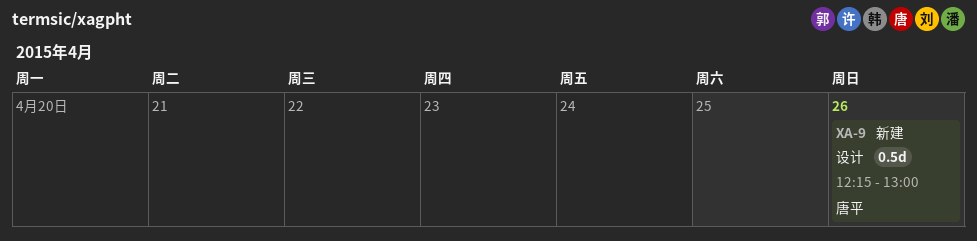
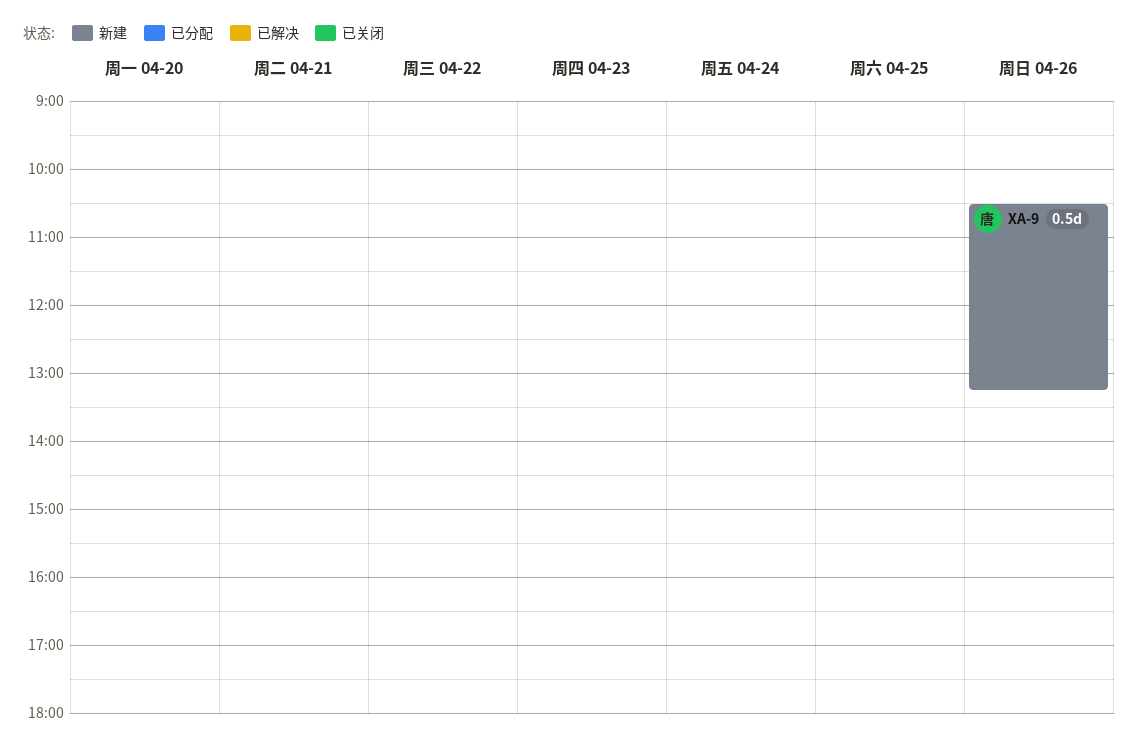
XA-9, begins: 12:15 -> 10:30
XA-9, ends: 13:00 -> 13:15

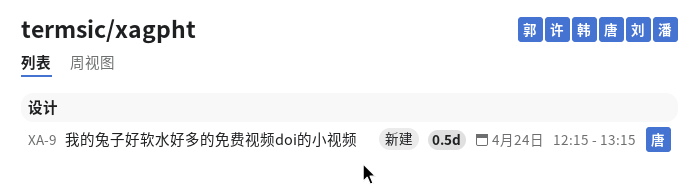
XA-9, day: Apr 26 -> Apr 24
XA-9, begins: 10:30 -> 12:15

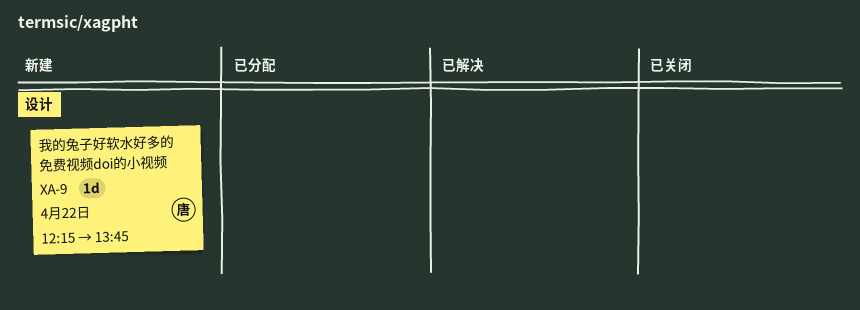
XA-9, estimate: 0.5d -> 1d
XA-9, day: Apr 24 -> Apr 22
XA-9, ends: 13:15 -> 13:45

